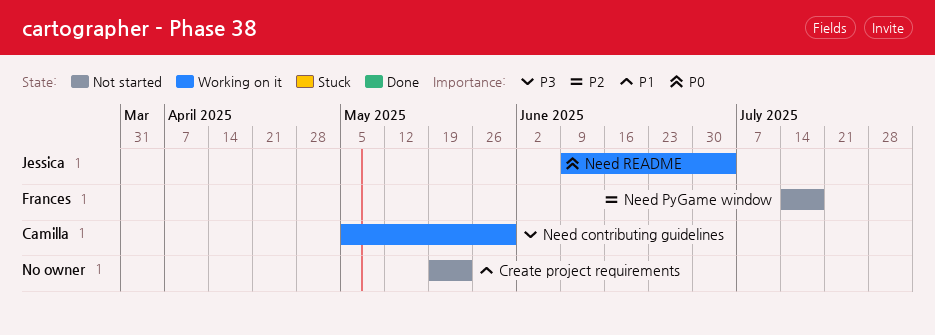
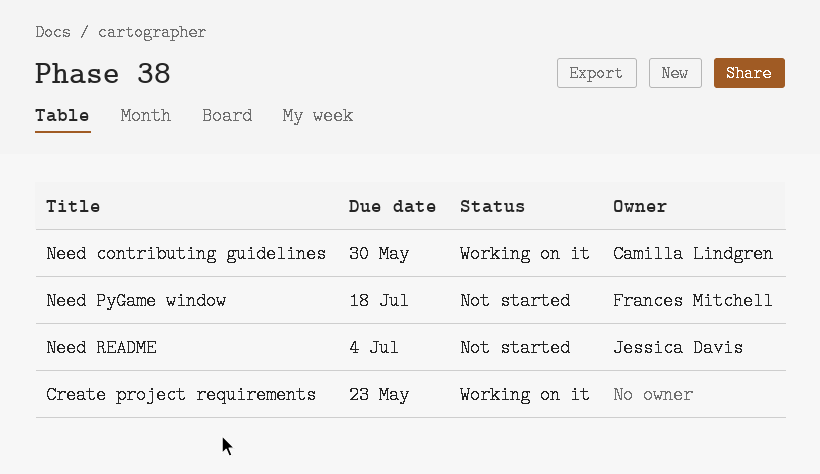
Create project requirements, status: Not started -> Working on it
Need README, status: Working on it -> Not started

